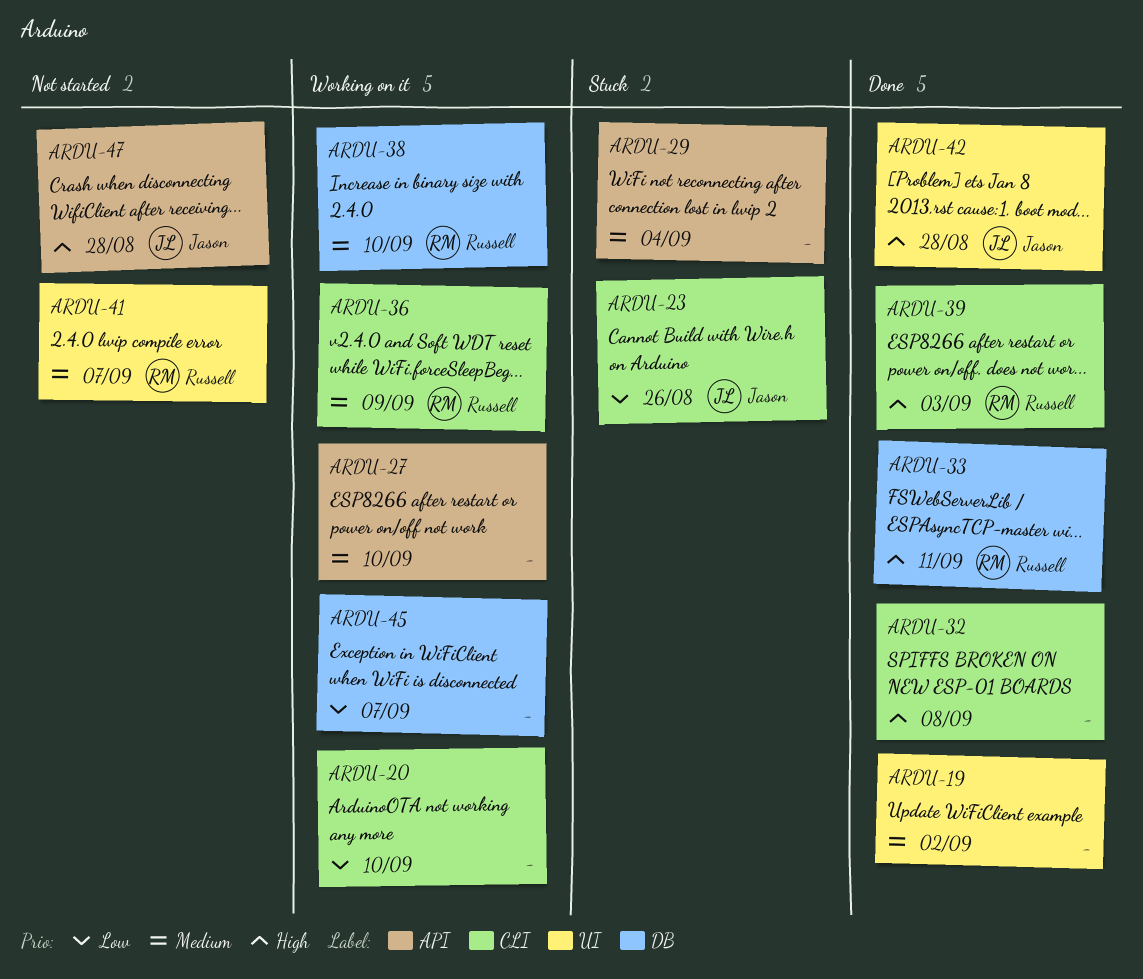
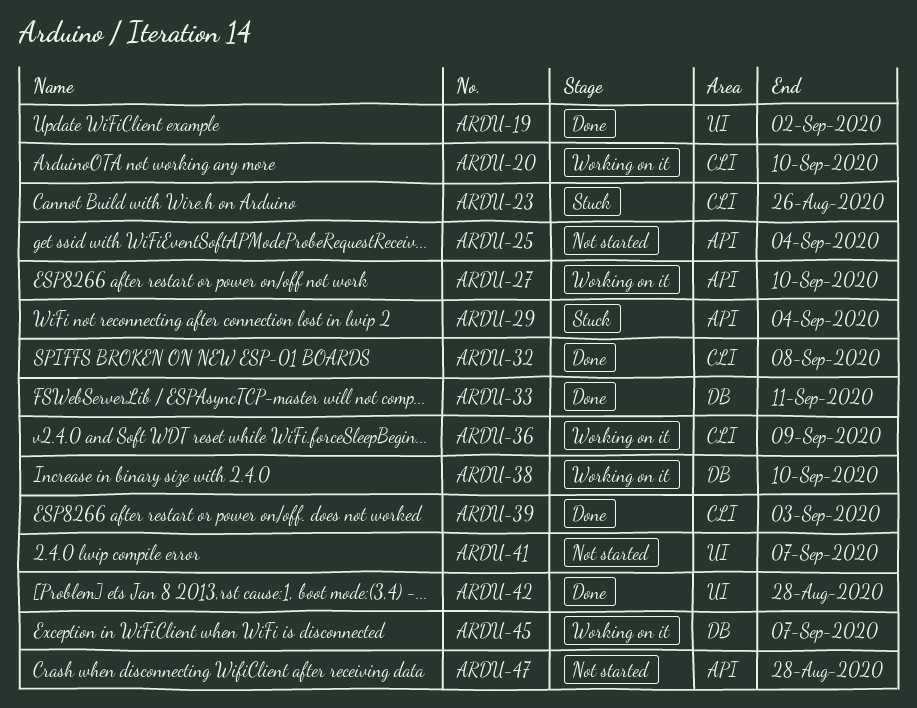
ARDU-25: none -> present

